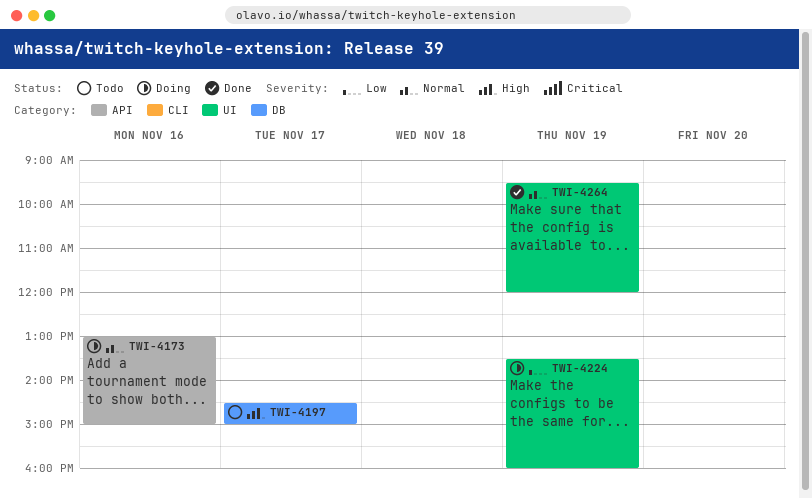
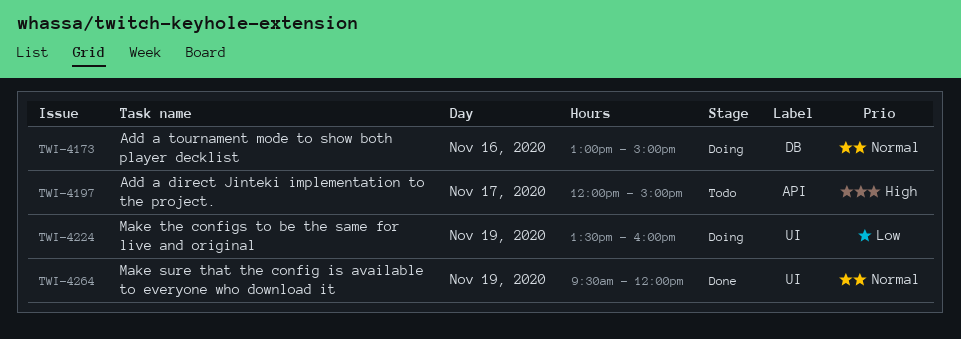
TWI-4173, label: API -> DB
TWI-4197, label: DB -> API
TWI-4197, begins: 14:30 -> 12:00

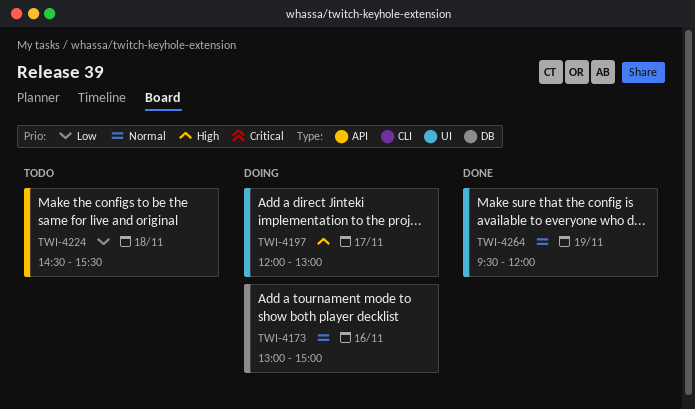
TWI-4197, status: Todo -> Doing
TWI-4197, label: API -> UI
TWI-4197, ends: 15:00 -> 13:00
TWI-4224, status: Doing -> Todo
TWI-4224, label: UI -> API
TWI-4224, day: Nov 19 -> Nov 18
TWI-4224, begins: 13:30 -> 14:30
TWI-4224, ends: 16:00 -> 15:30

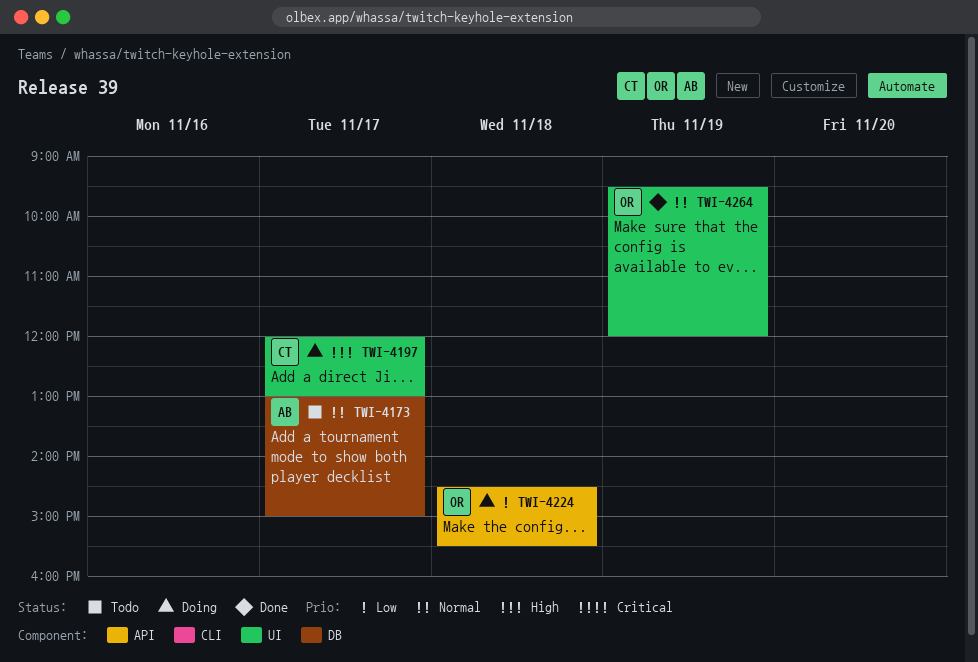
TWI-4173, status: Doing -> Todo
TWI-4173, day: Nov 16 -> Nov 17
TWI-4224, status: Todo -> Doing

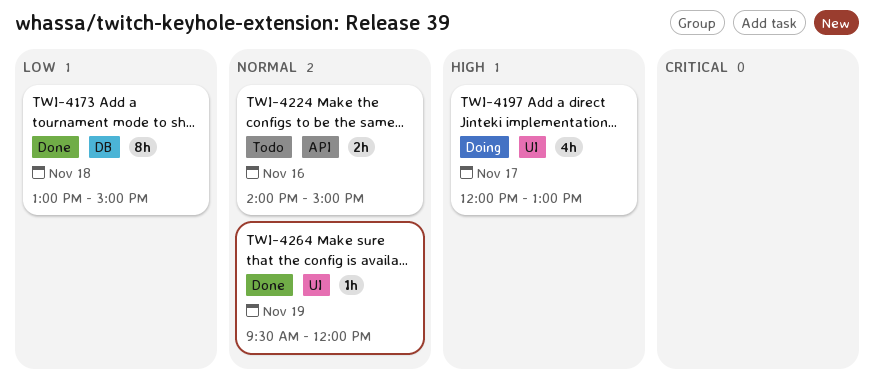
TWI-4173, status: Todo -> Done
TWI-4173, priority: Normal -> Low
TWI-4173, day: Nov 17 -> Nov 18
TWI-4224, status: Doing -> Todo
TWI-4224, priority: Low -> Normal
TWI-4224, day: Nov 18 -> Nov 16
TWI-4224, begins: 14:30 -> 14:00
TWI-4224, ends: 15:30 -> 15:00

